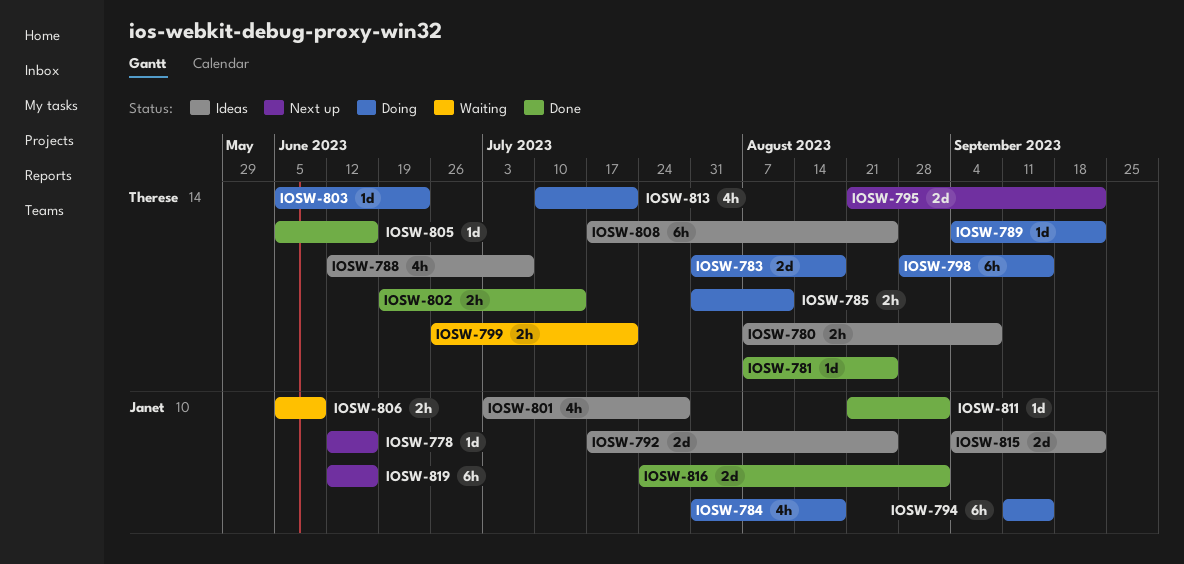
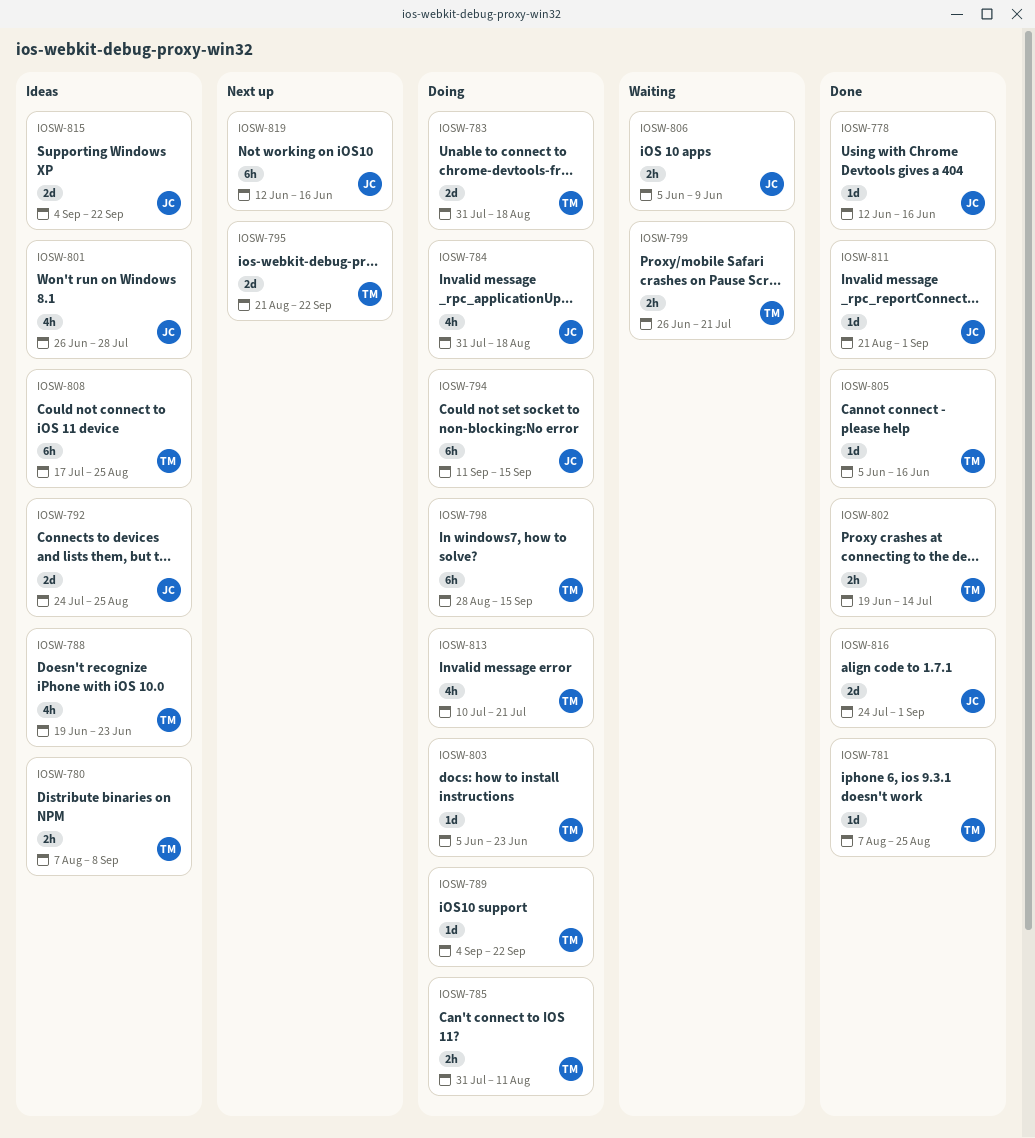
IOSW-778, status: Next up -> Done
IOSW-788, start: Jun 12 -> Jun 19
IOSW-788, due: Jul 7 -> Jun 23
IOSW-792, start: Jul 17 -> Jul 24
IOSW-801, start: Jul 3 -> Jun 26

